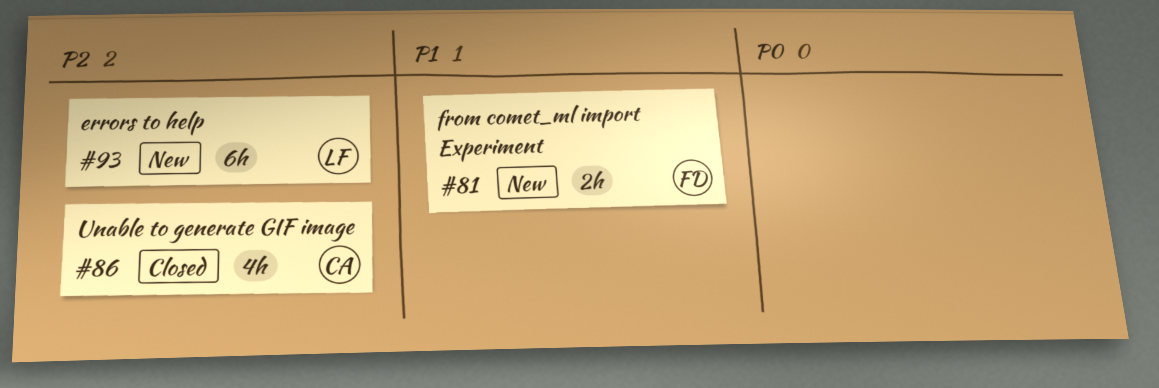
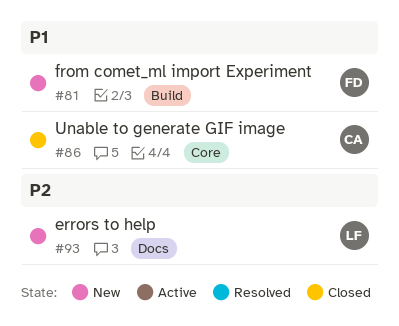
#86, priority: P2 -> P1

